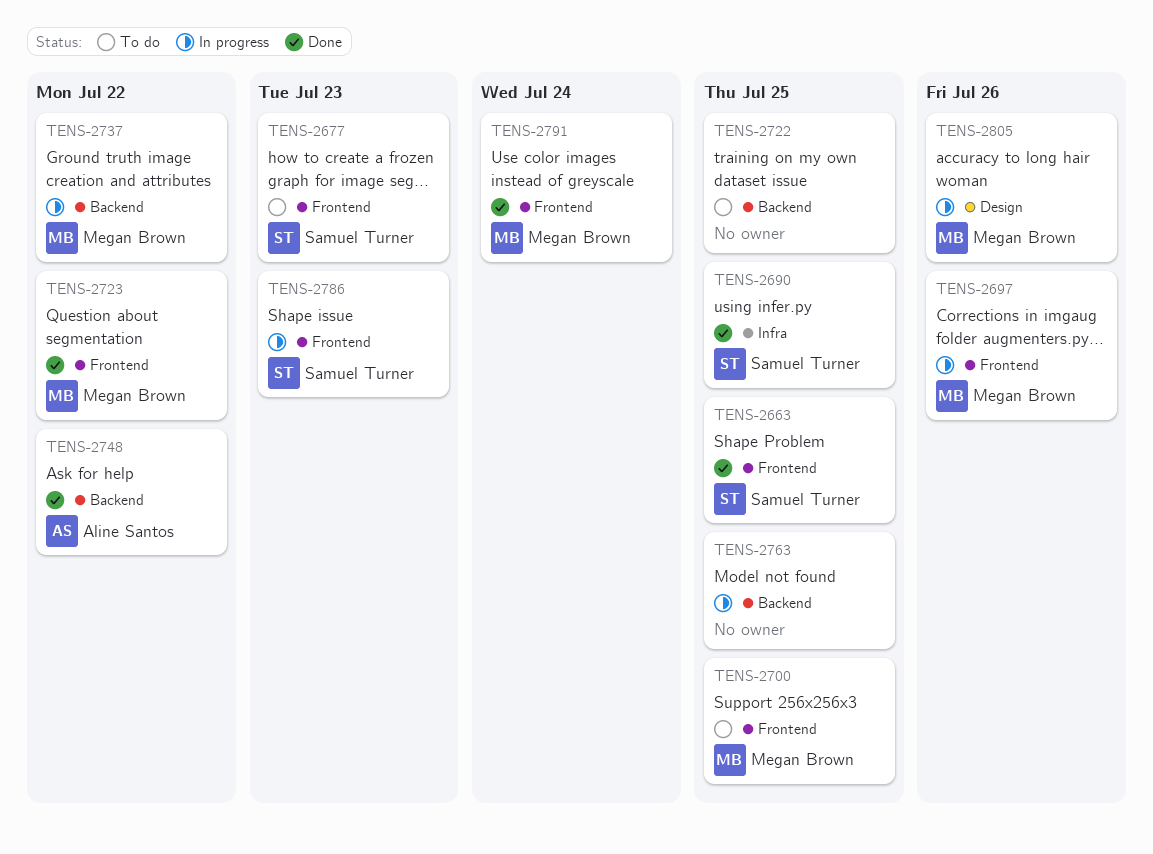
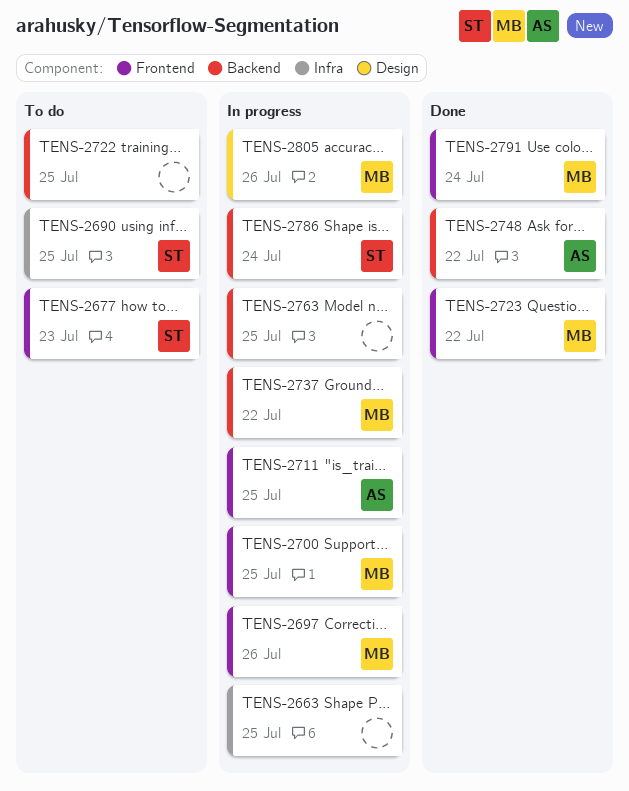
TENS-2663, status: Done -> In progress
TENS-2663, owner: Samuel Turner -> none
TENS-2663, label: Frontend -> Infra
TENS-2690, status: Done -> To do
TENS-2700, status: To do -> In progress
TENS-2711: none -> present
TENS-2786, label: Frontend -> Backend
TENS-2786, due: Jul 23 -> Jul 24

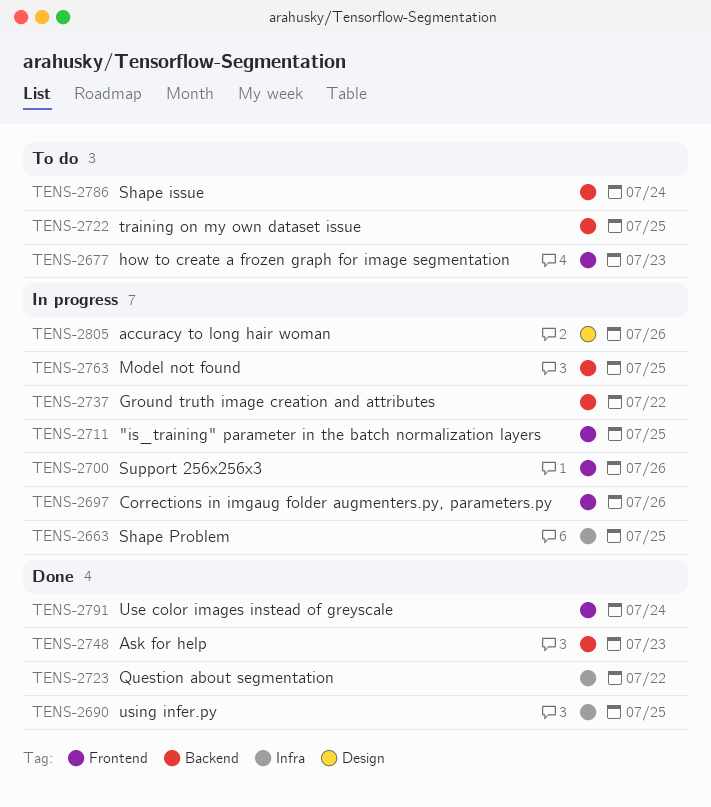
TENS-2690, status: To do -> Done
TENS-2700, due: Jul 25 -> Jul 26
TENS-2723, label: Frontend -> Infra
TENS-2748, due: Jul 22 -> Jul 23
TENS-2786, status: In progress -> To do

